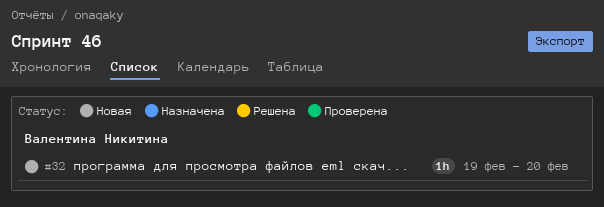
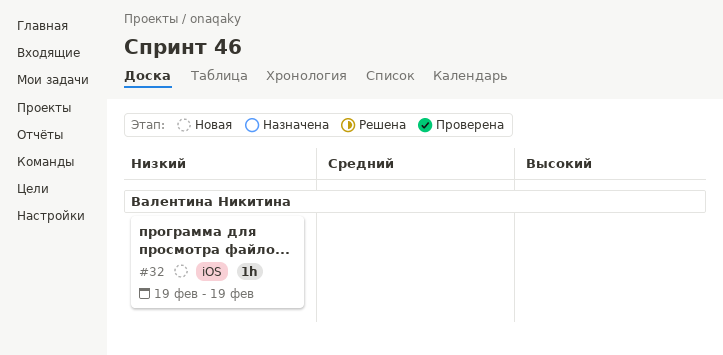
#32, due: Feb 20 -> Feb 19

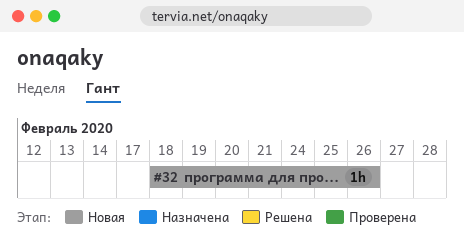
#32, start: Feb 19 -> Feb 18
#32, due: Feb 19 -> Feb 26

